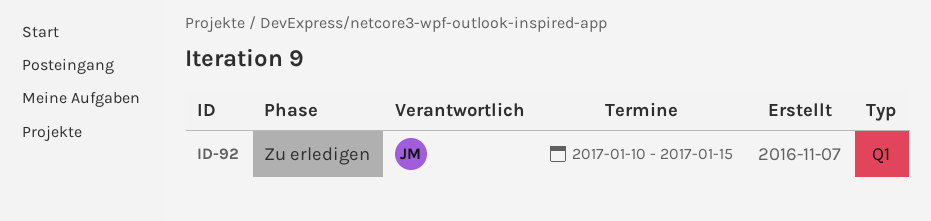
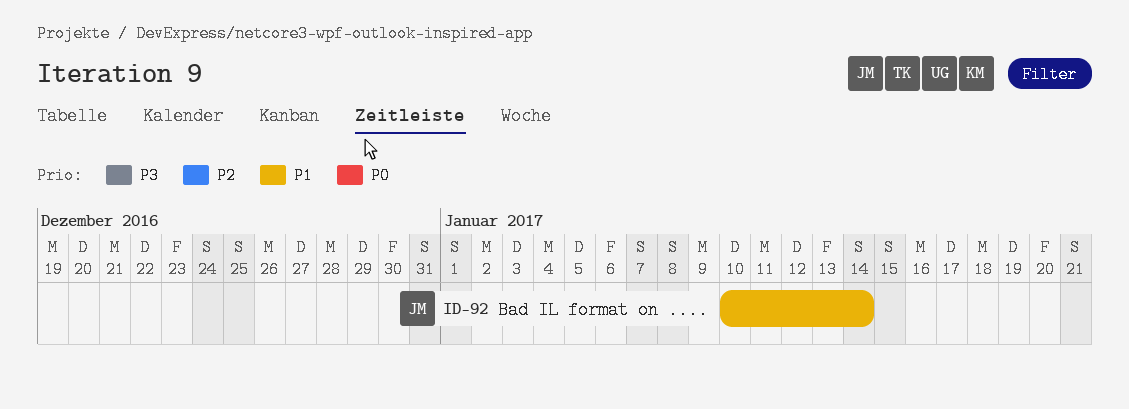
ID-92, due: Jan 15 -> Jan 14

